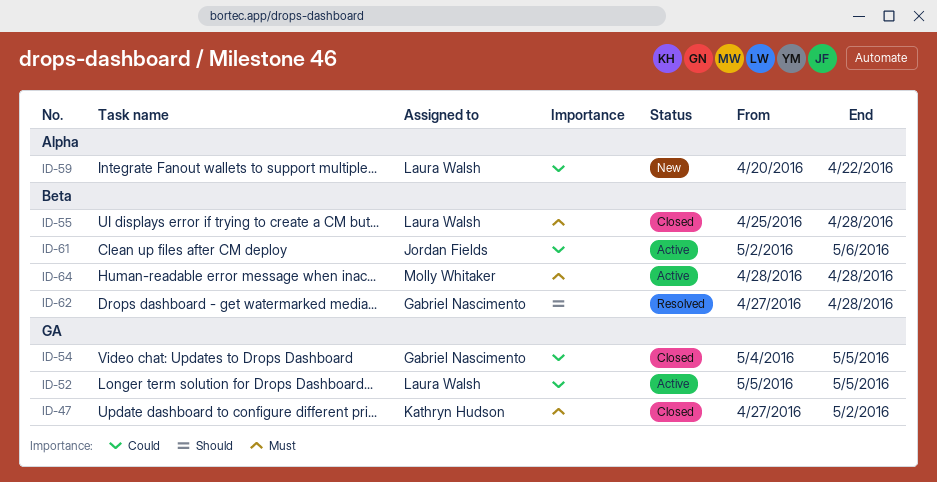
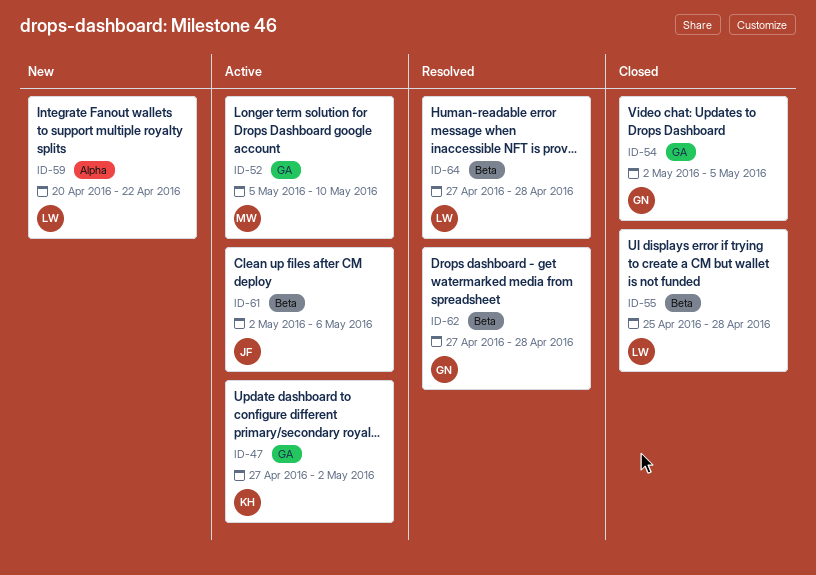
ID-47, status: Closed -> Active
ID-52, owner: Laura Walsh -> Molly Whitaker
ID-52, due: May 5 -> May 10
ID-54, start: May 4 -> May 2
ID-64, status: Active -> Resolved
ID-64, owner: Molly Whitaker -> Laura Walsh
ID-64, start: Apr 28 -> Apr 27

